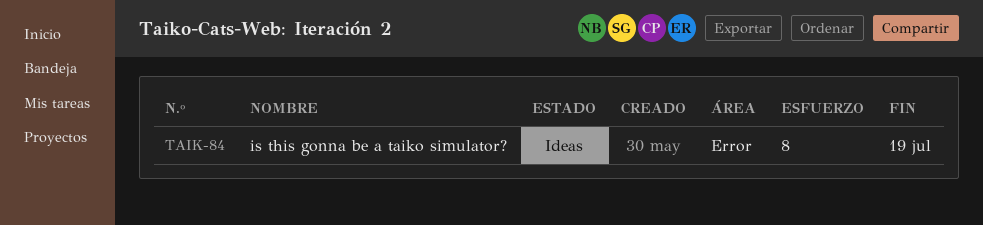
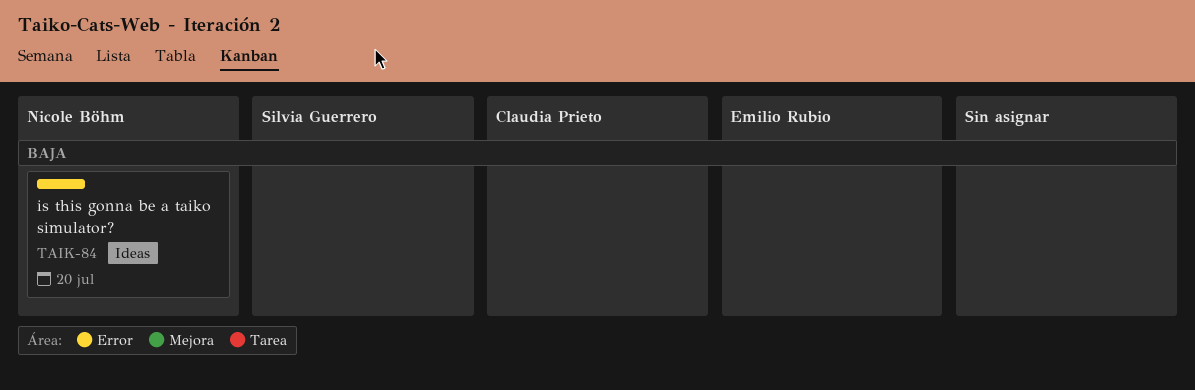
TAIK-84, due: Jul 19 -> Jul 20

